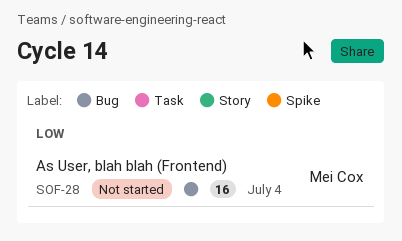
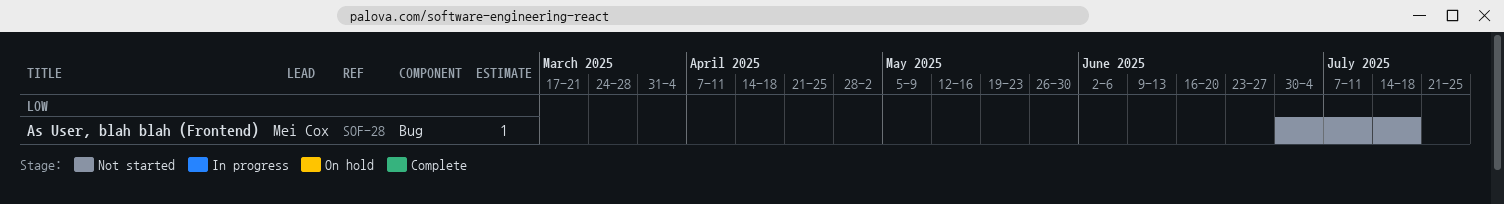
SOF-28, estimate: 16 -> 1
SOF-28, due: Jul 4 -> Jul 18

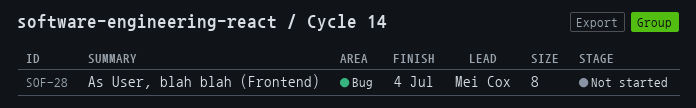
SOF-28, estimate: 1 -> 8
SOF-28, due: Jul 18 -> Jul 4

